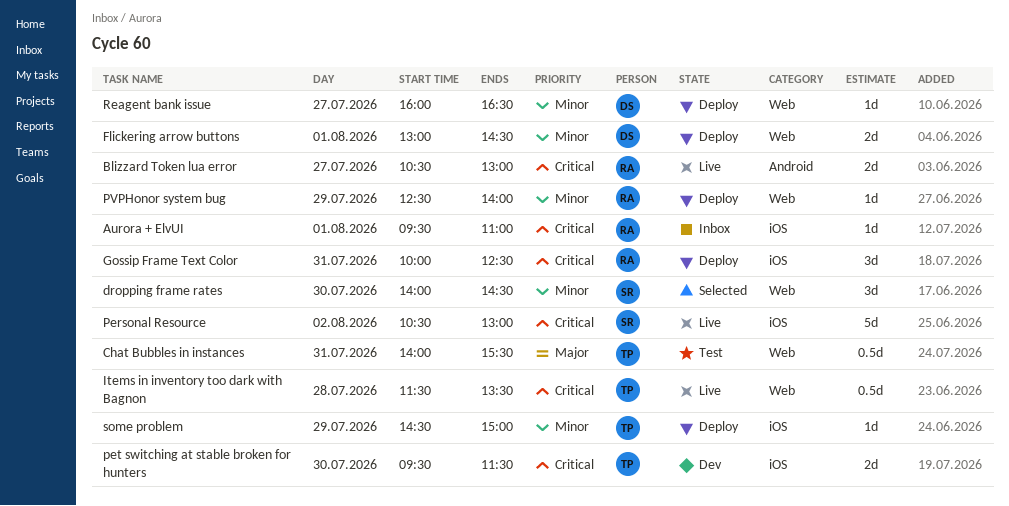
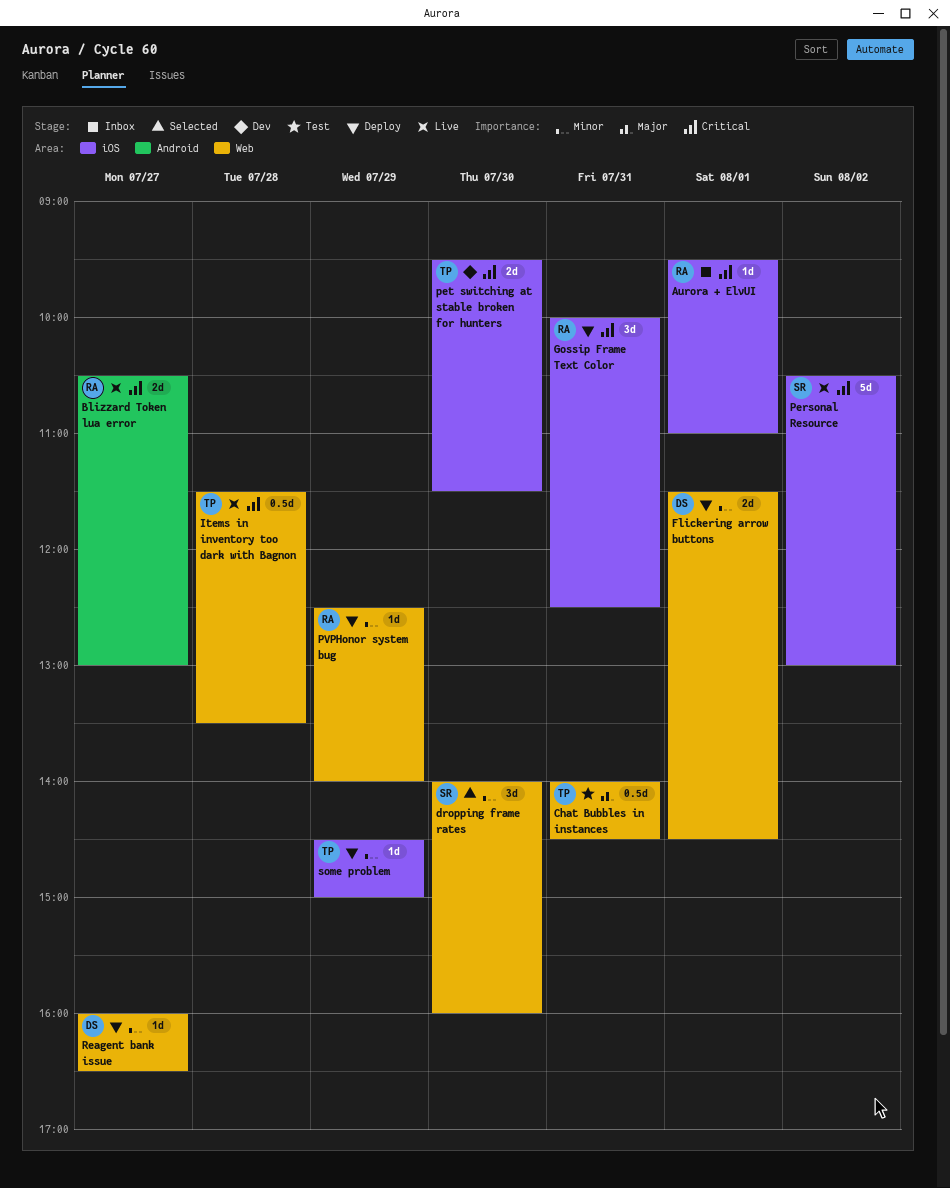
Chat Bubbles in instances, ends: 15:30 -> 14:30
dropping frame rates, ends: 14:30 -> 16:00
Flickering arrow buttons, begins: 13:00 -> 11:30

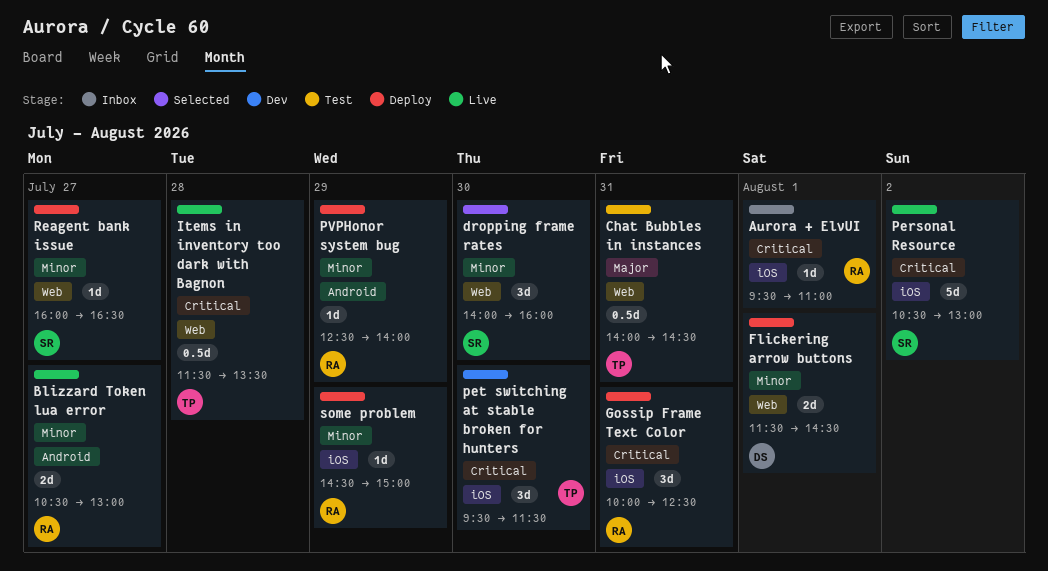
Blizzard Token lua error, priority: Critical -> Minor
pet switching at stable broken for hunters, estimate: 2d -> 3d
PVPHonor system bug, label: Web -> Android
Reagent bank issue, owner: DS -> SR
some problem, owner: TP -> RA

